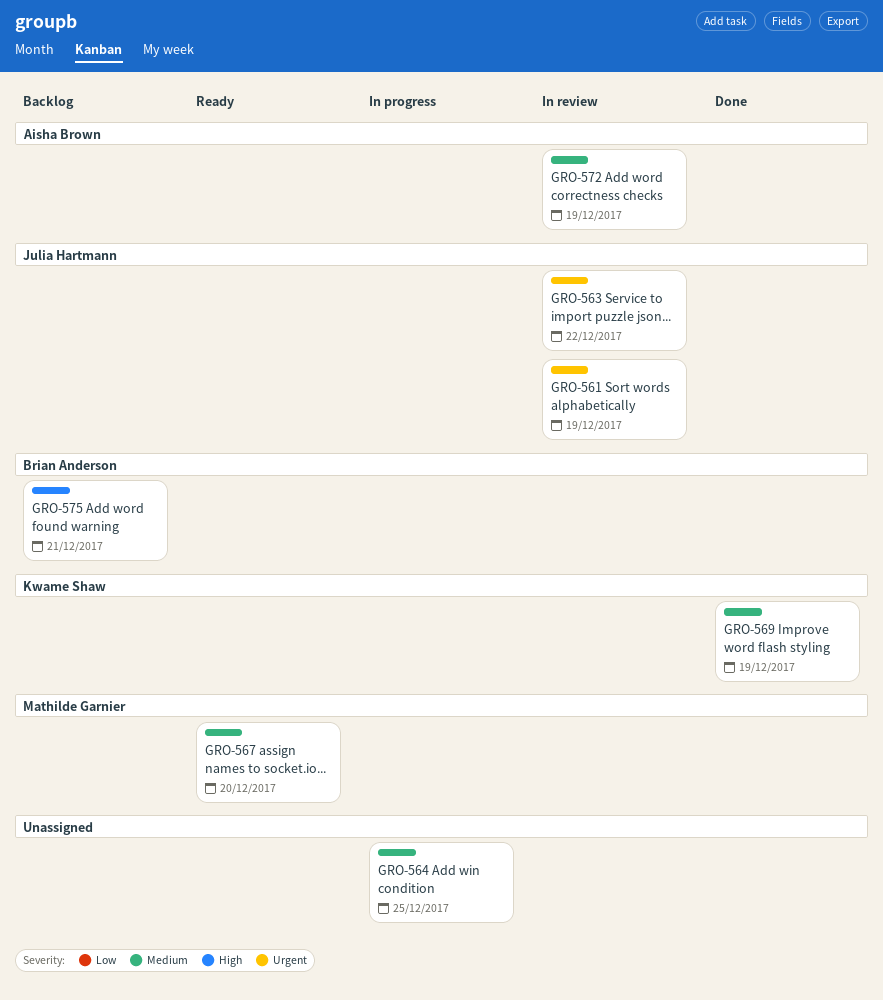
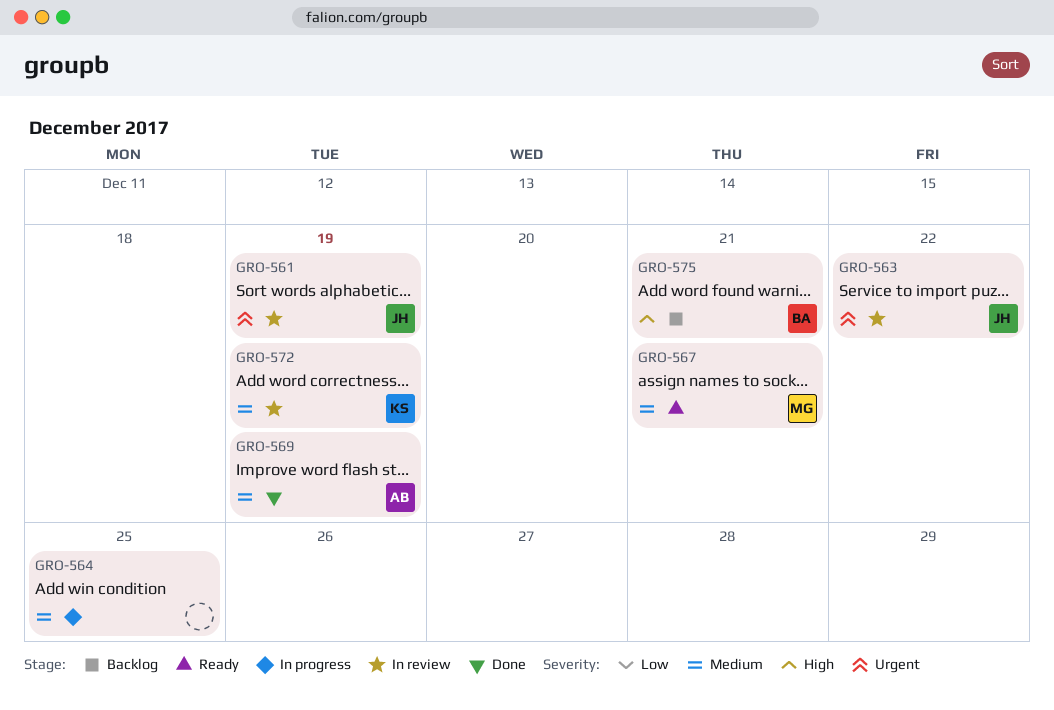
GRO-567, due: Dec 20 -> Dec 21
GRO-569, owner: Kwame Shaw -> Aisha Brown
GRO-572, owner: Aisha Brown -> Kwame Shaw

